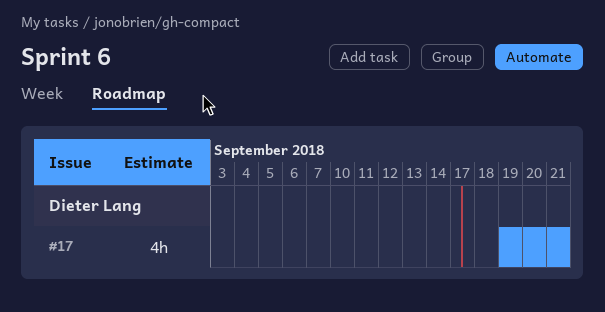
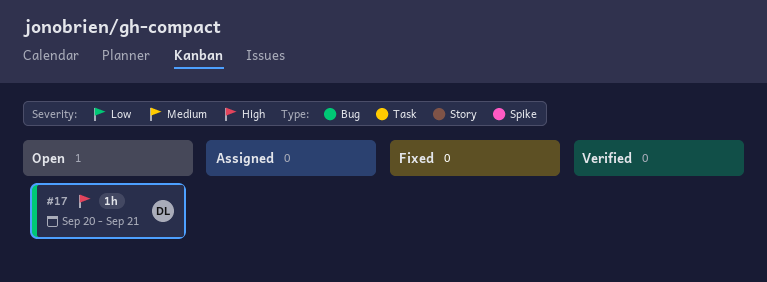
#17, estimate: 4h -> 1h
#17, start: Sep 19 -> Sep 20

